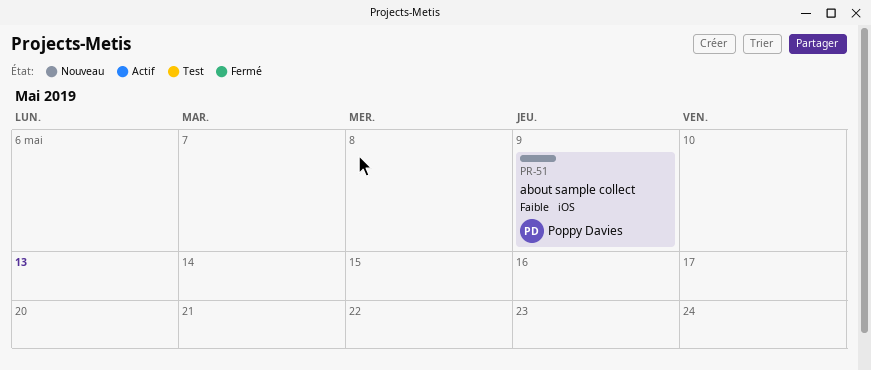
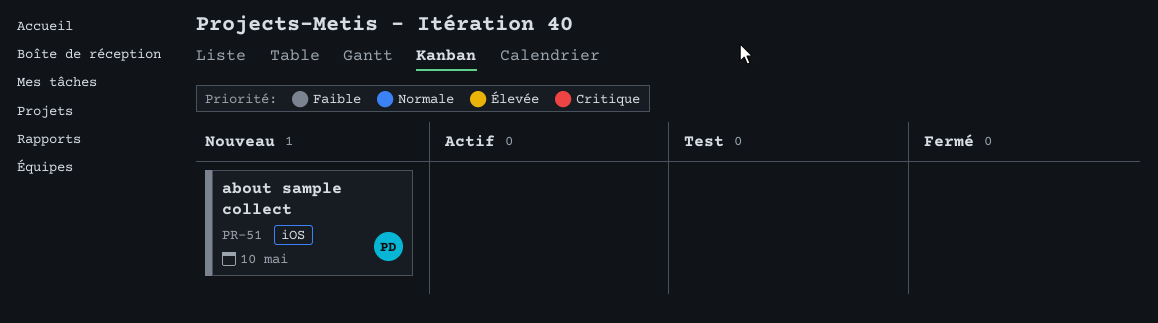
PR-51, due: May 9 -> May 10

